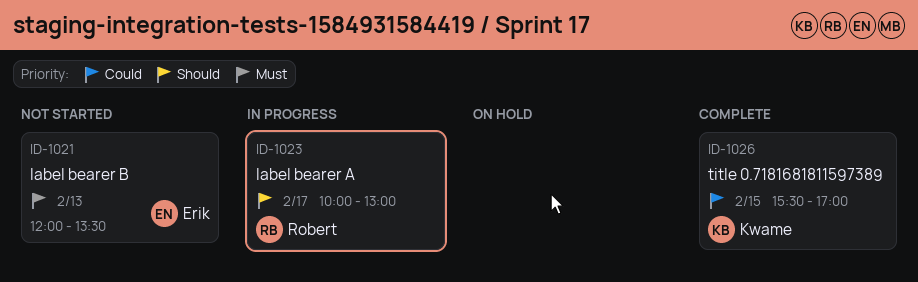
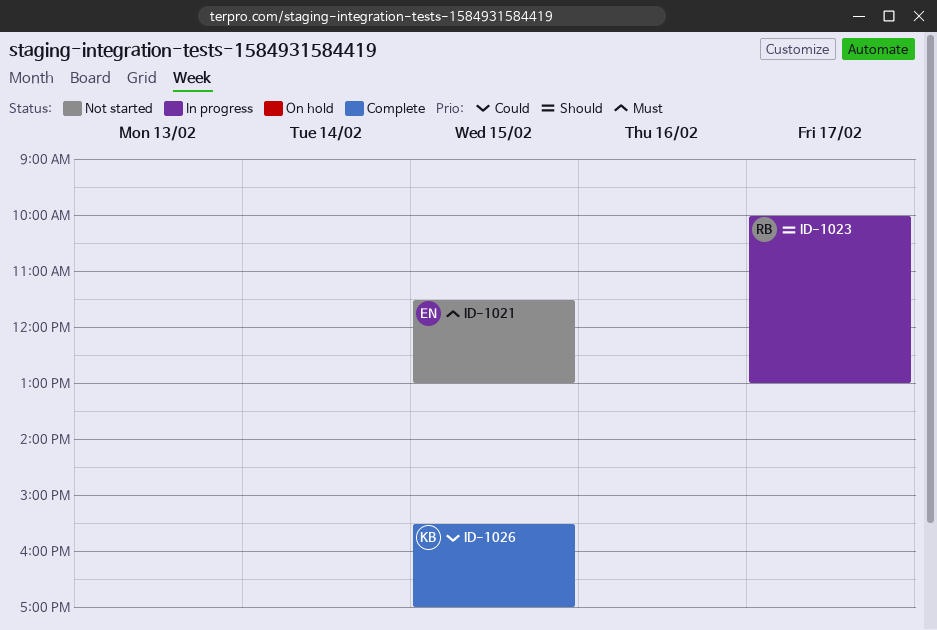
ID-1021, day: Feb 13 -> Feb 15
ID-1021, begins: 12:00 -> 11:30
ID-1021, ends: 13:30 -> 13:00

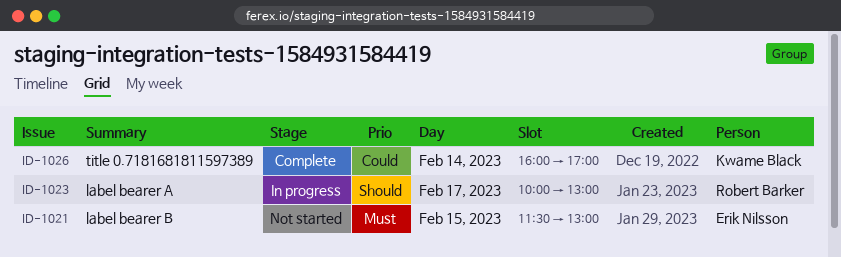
ID-1026, day: Feb 15 -> Feb 14
ID-1026, begins: 15:30 -> 16:00

